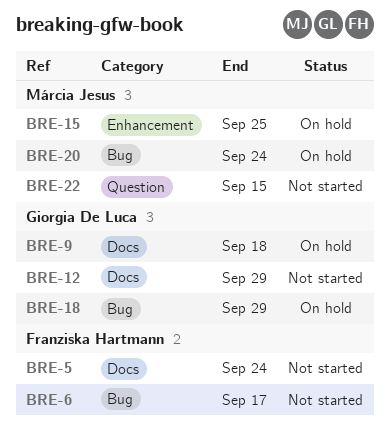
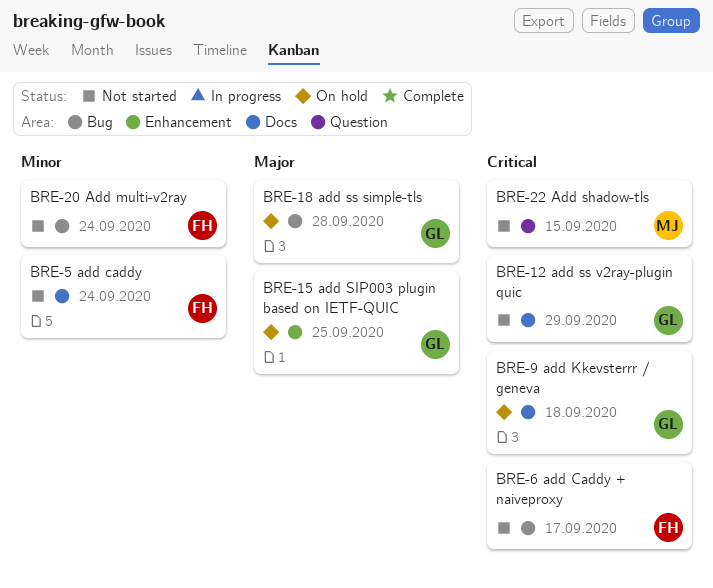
BRE-15, owner: Márcia Jesus -> Giorgia De Luca
BRE-18, due: Sep 29 -> Sep 28
BRE-20, status: On hold -> Not started
BRE-20, owner: Márcia Jesus -> Franziska Hartmann

